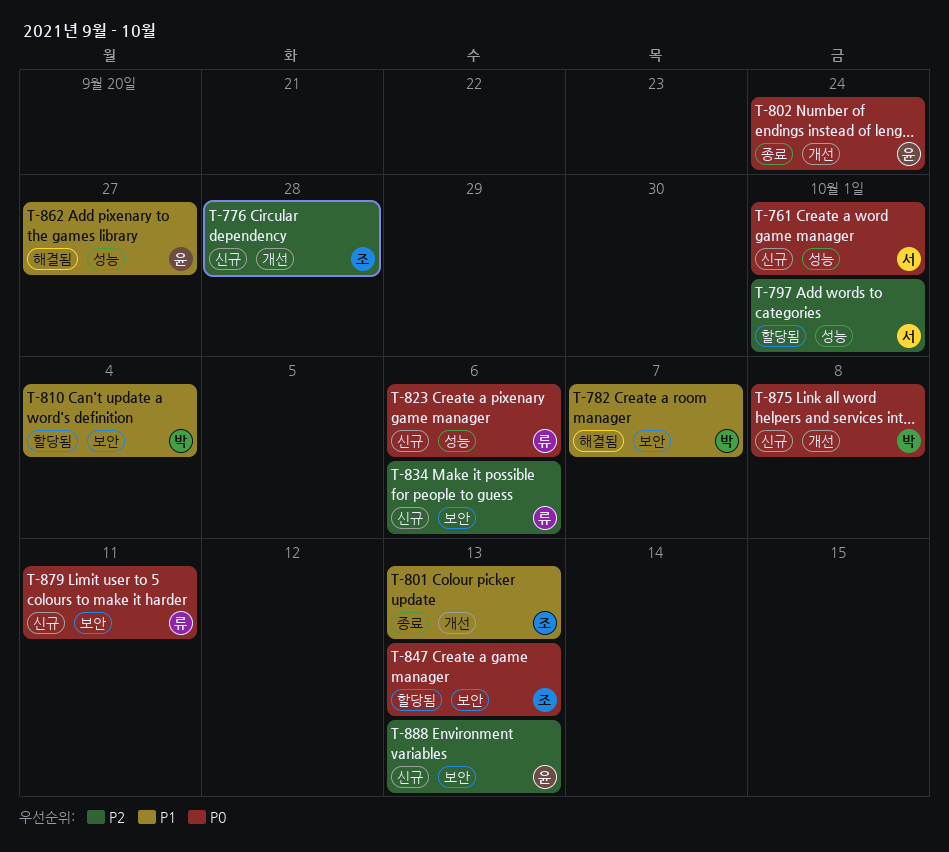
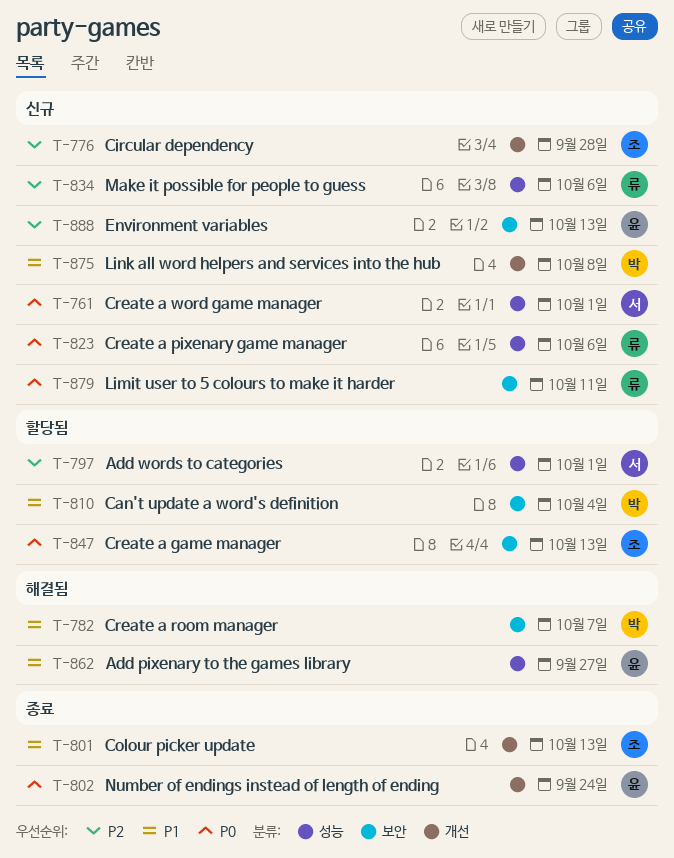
T-834, label: 보안 -> 성능
T-875, priority: P0 -> P1

